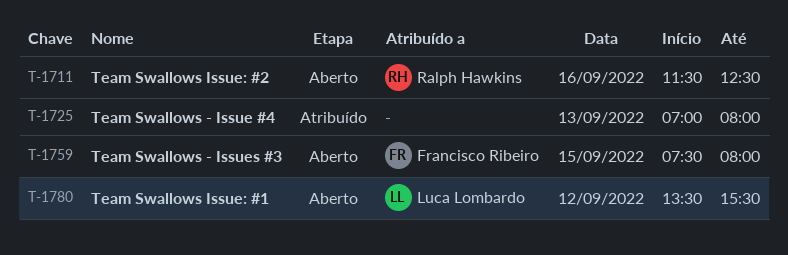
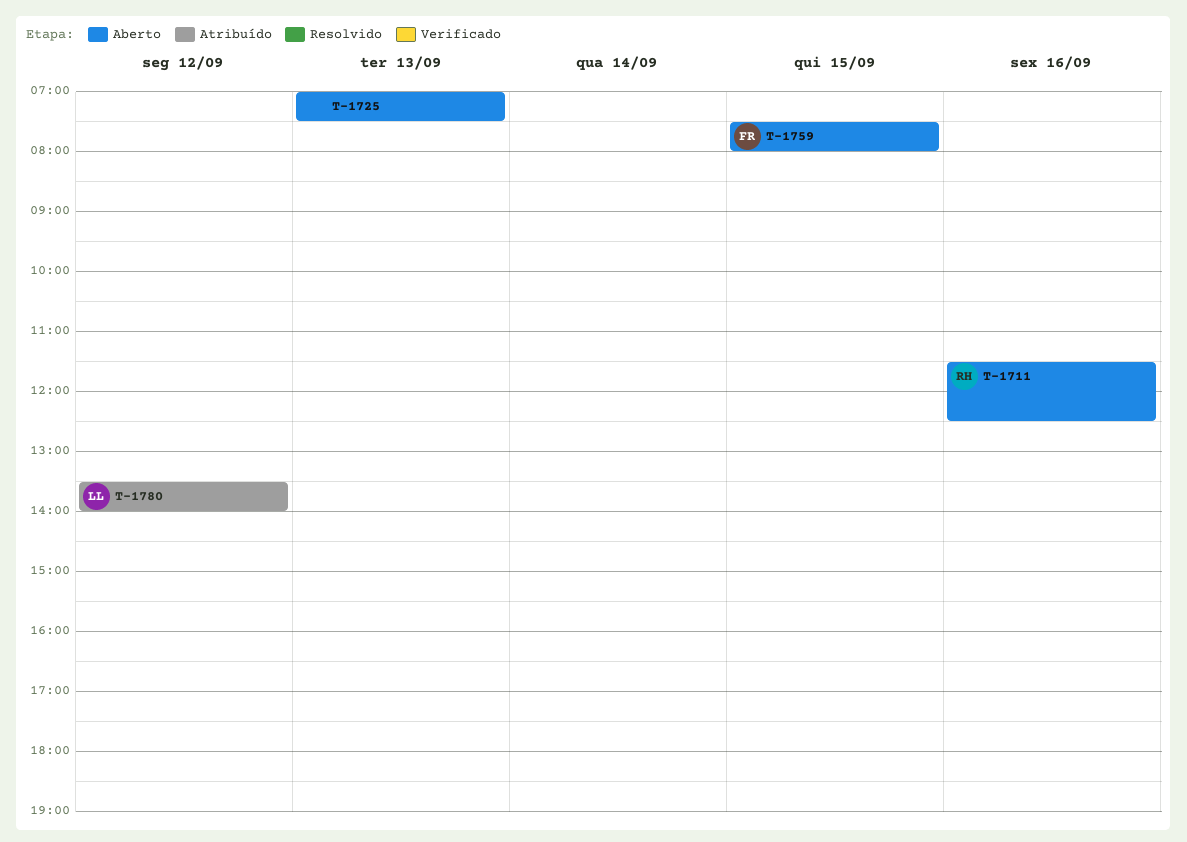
T-1725, status: Atribuído -> Aberto
T-1725, ends: 08:00 -> 07:30
T-1780, status: Aberto -> Atribuído
T-1780, ends: 15:30 -> 14:00

